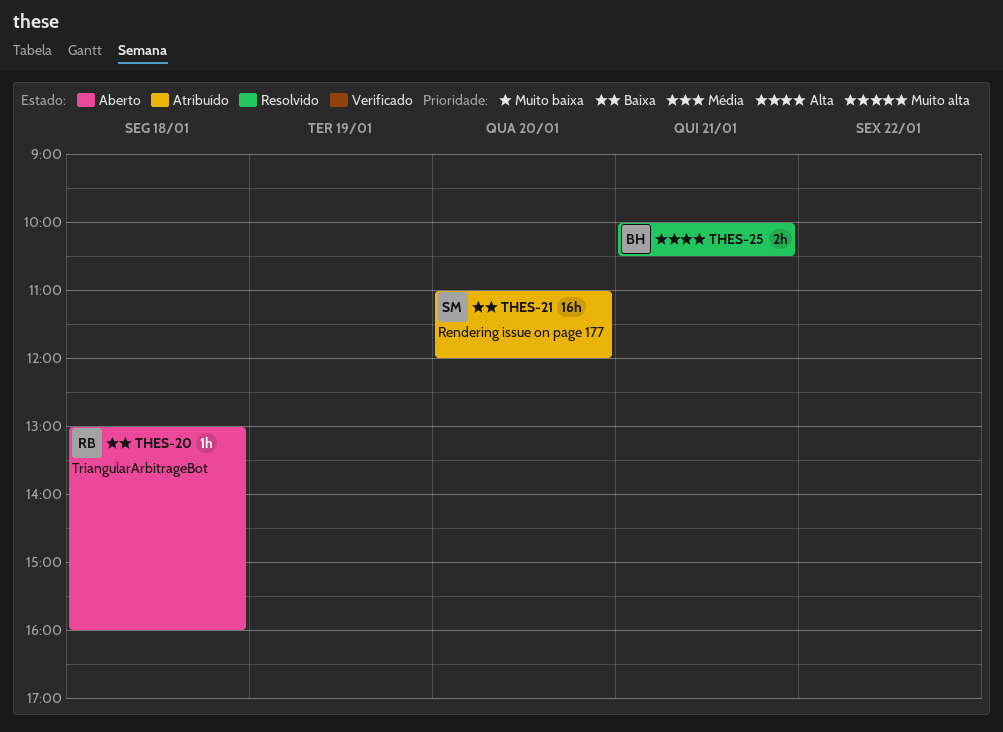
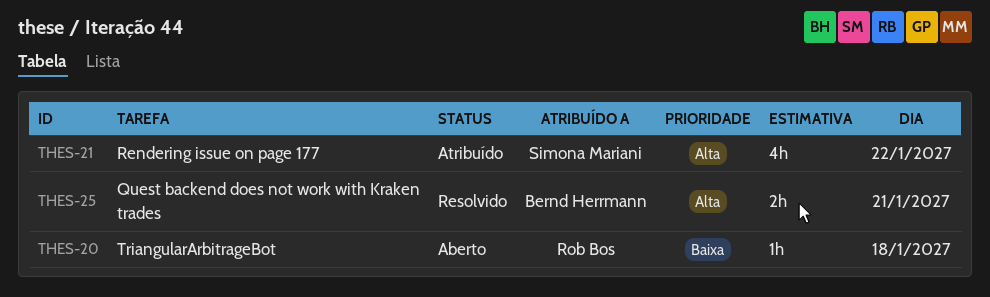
THES-21, priority: Baixa -> Alta
THES-21, estimate: 16h -> 4h
THES-21, day: Jan 20 -> Jan 22

